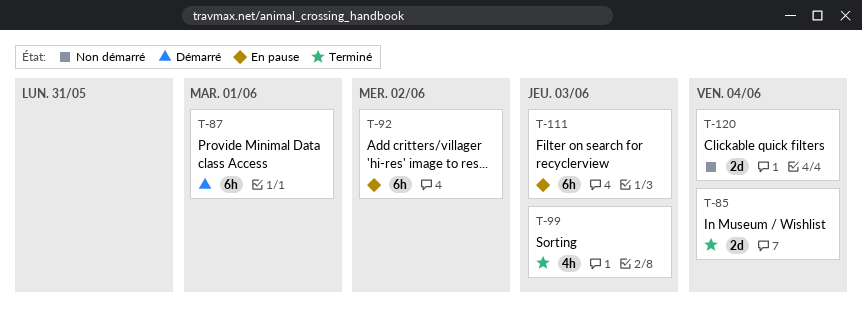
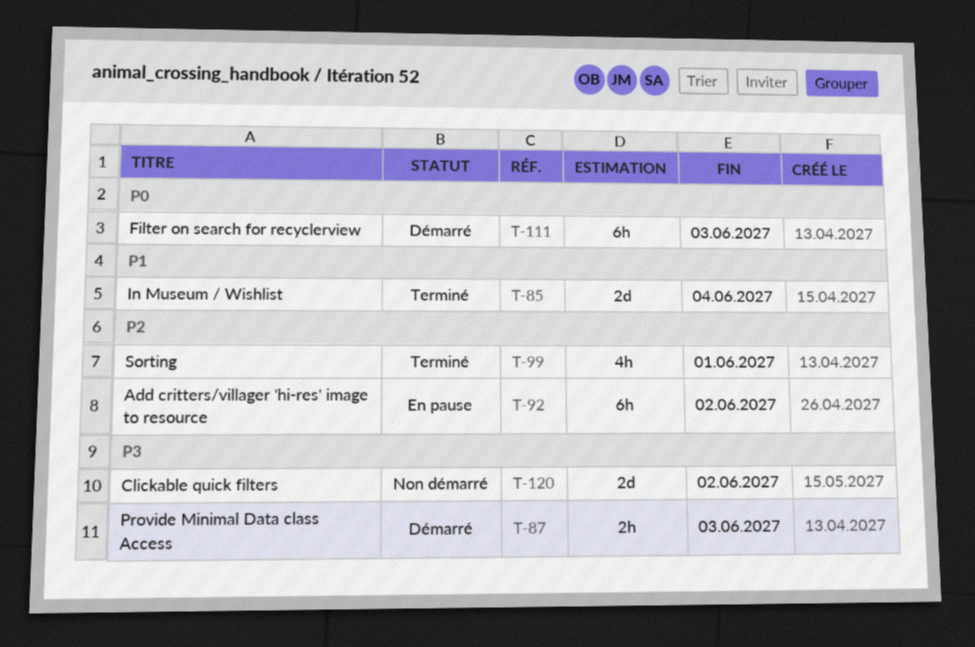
T-87, estimate: 6h -> 2h
T-87, due: Jun 1 -> Jun 3
T-99, due: Jun 3 -> Jun 1
T-111, status: En pause -> Démarré
T-120, due: Jun 4 -> Jun 2

